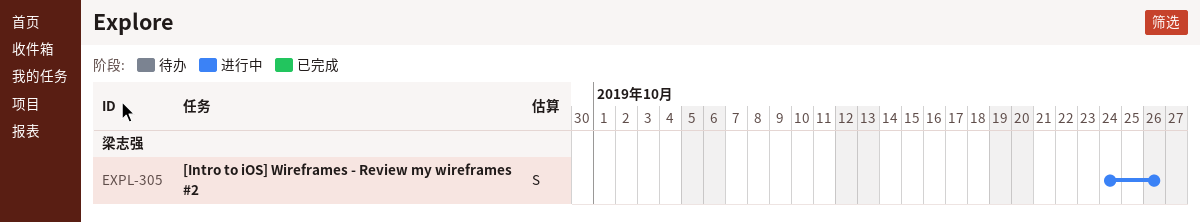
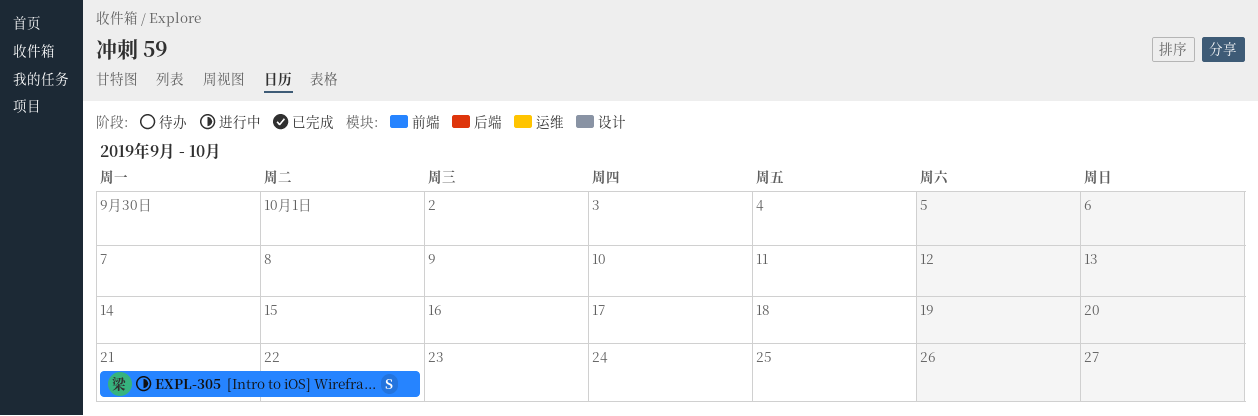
EXPL-305, start: Oct 24 -> Oct 21
EXPL-305, due: Oct 26 -> Oct 22

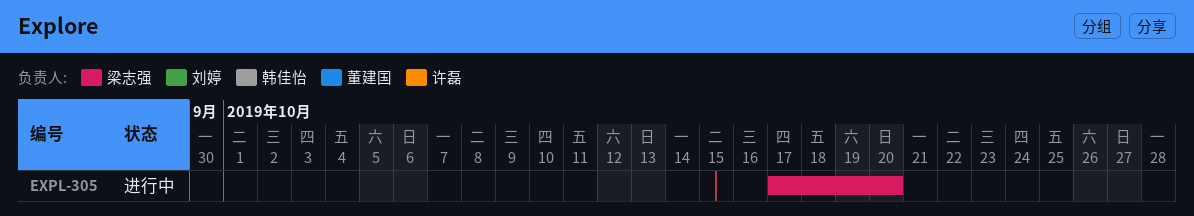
EXPL-305, start: Oct 21 -> Oct 17
EXPL-305, due: Oct 22 -> Oct 20

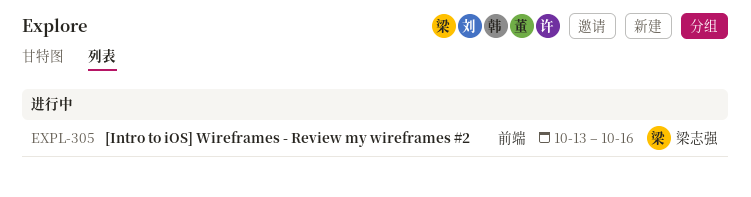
EXPL-305, start: Oct 17 -> Oct 13
EXPL-305, due: Oct 20 -> Oct 16

